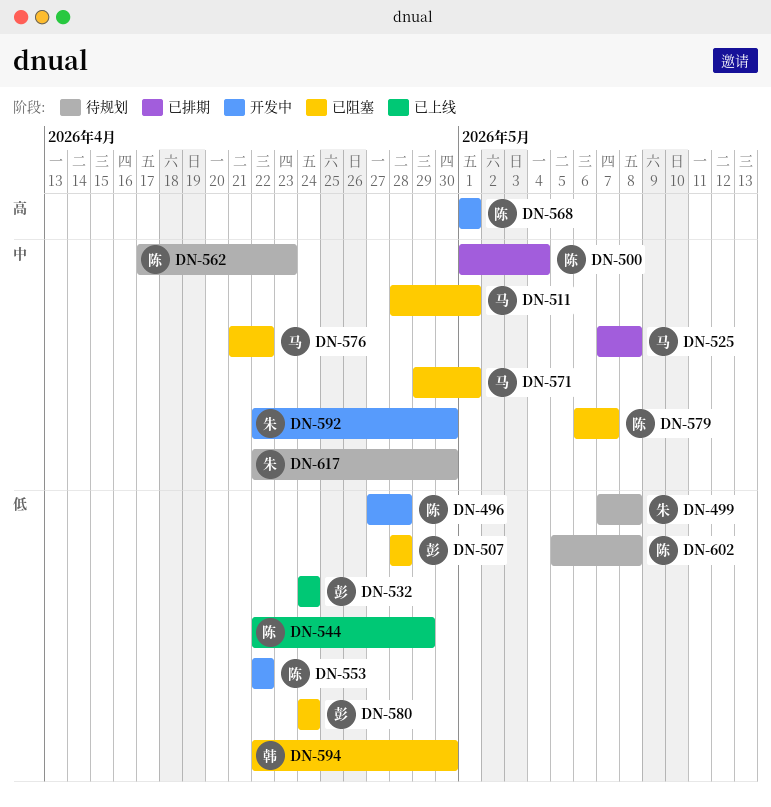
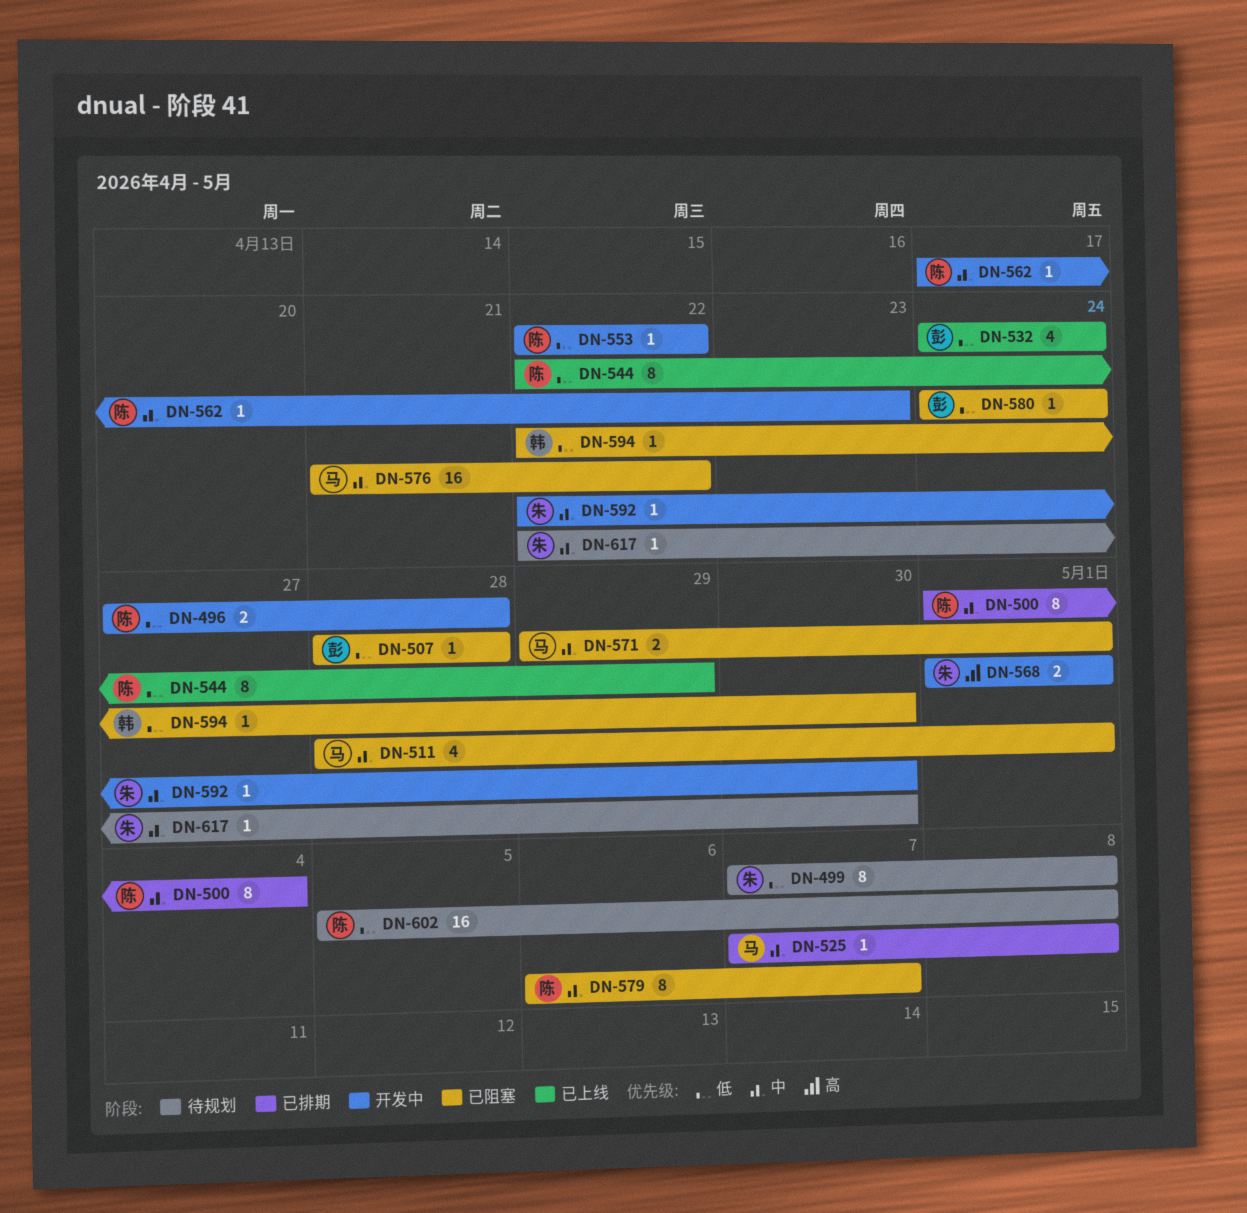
DN-562, status: 待规划 -> 开发中
DN-568, owner: 陈 -> 朱

